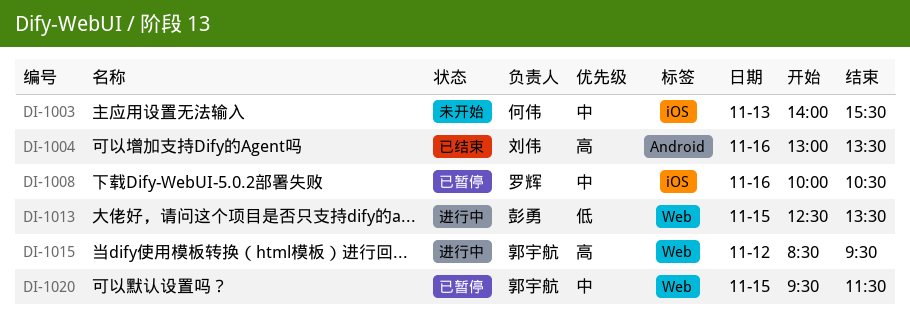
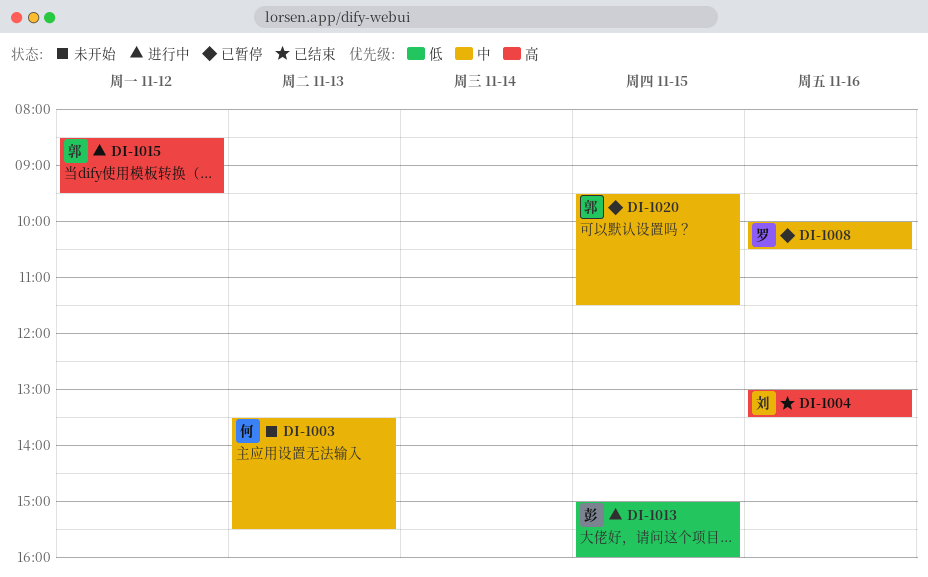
DI-1003, begins: 14:00 -> 13:30
DI-1013, begins: 12:30 -> 15:00
DI-1013, ends: 13:30 -> 16:00

